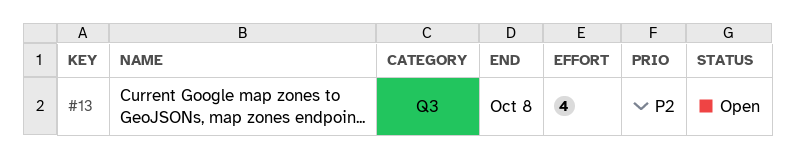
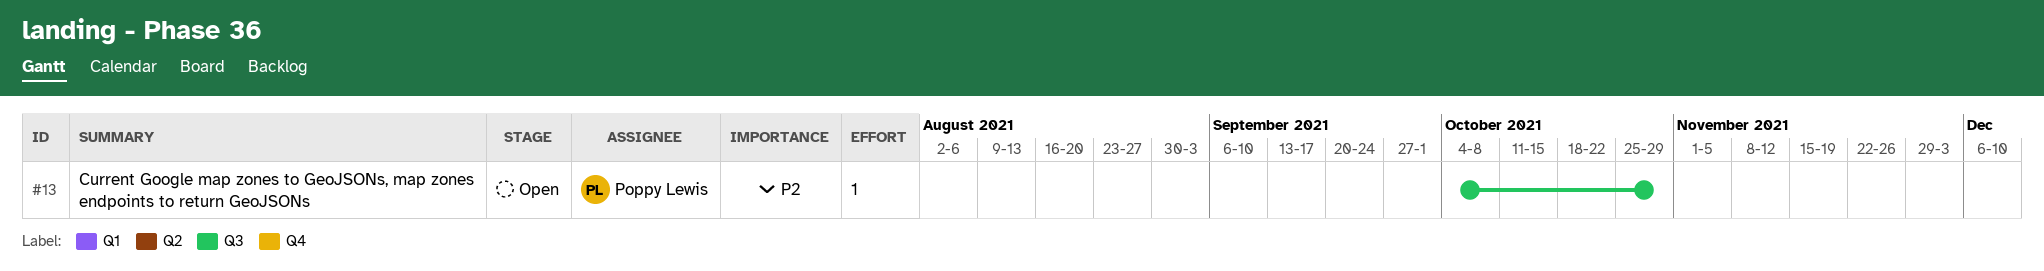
#13, estimate: 4 -> 1
#13, due: Oct 8 -> Oct 29

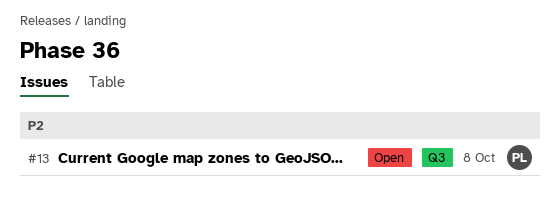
#13, due: Oct 29 -> Oct 8

